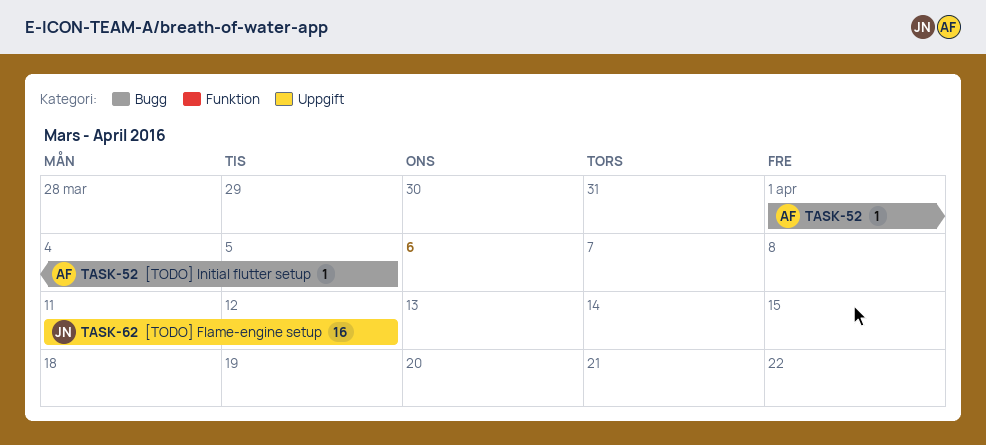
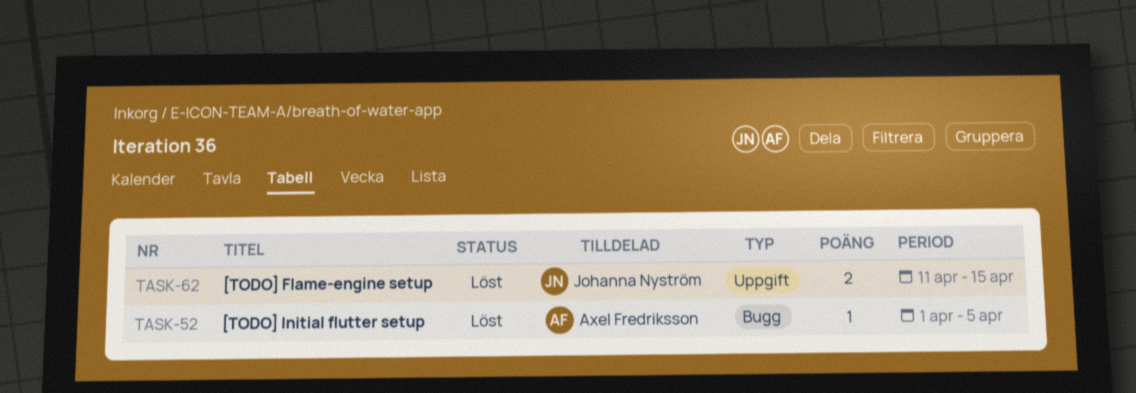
TASK-62, estimate: 16 -> 2
TASK-62, due: Apr 12 -> Apr 15

